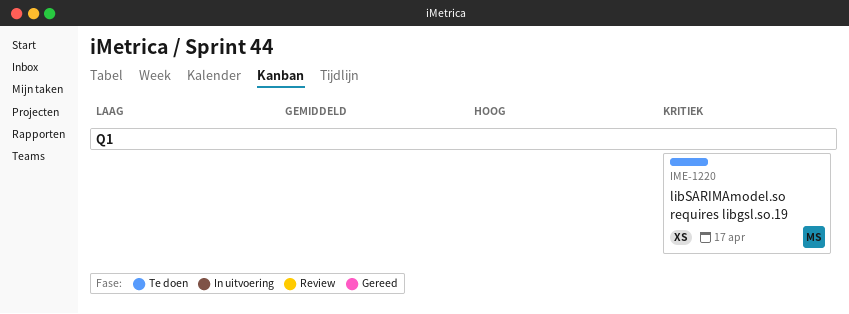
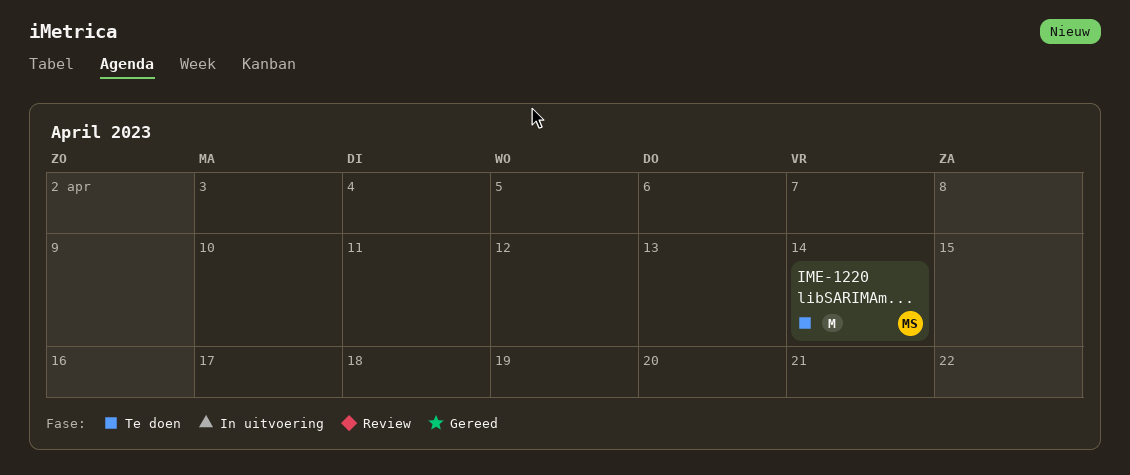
IME-1220, estimate: XS -> M
IME-1220, due: Apr 17 -> Apr 14

